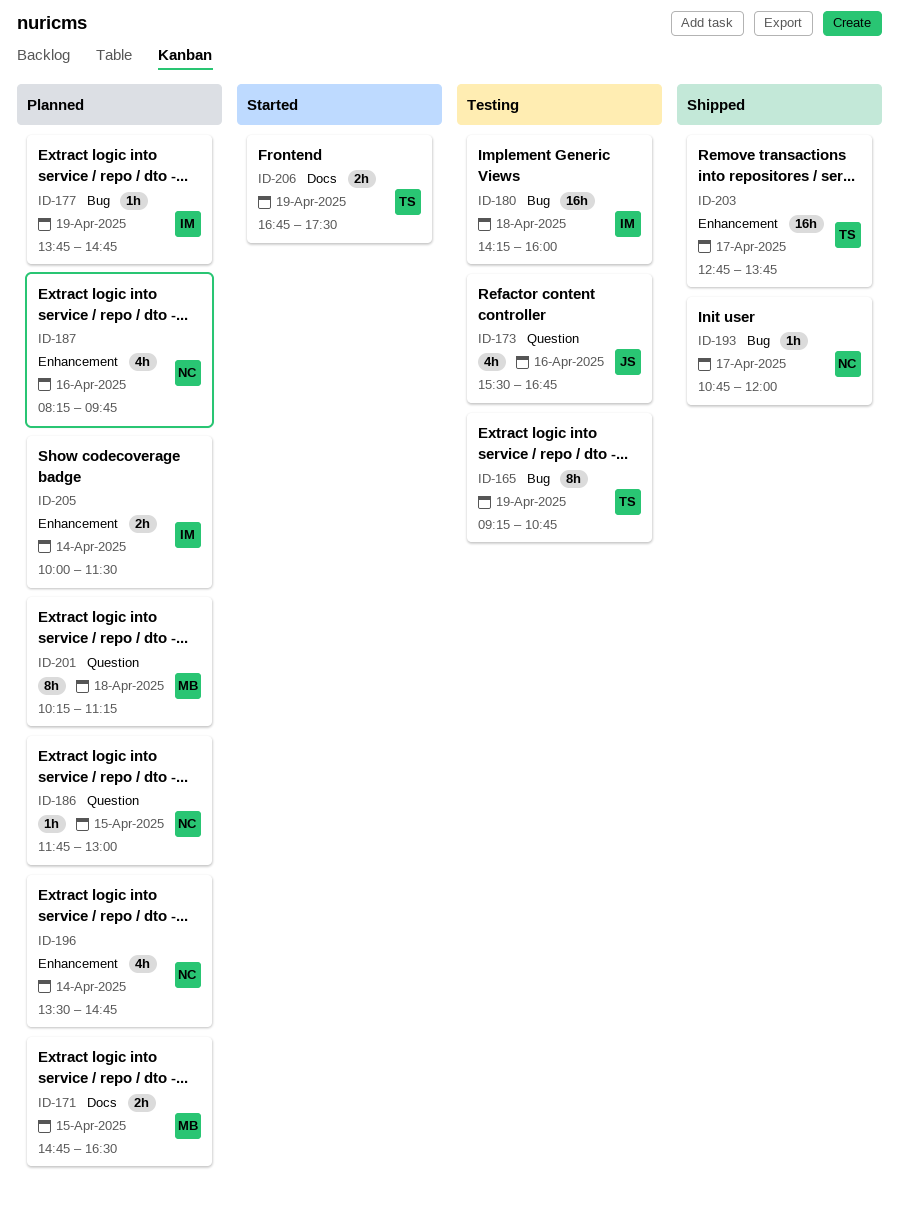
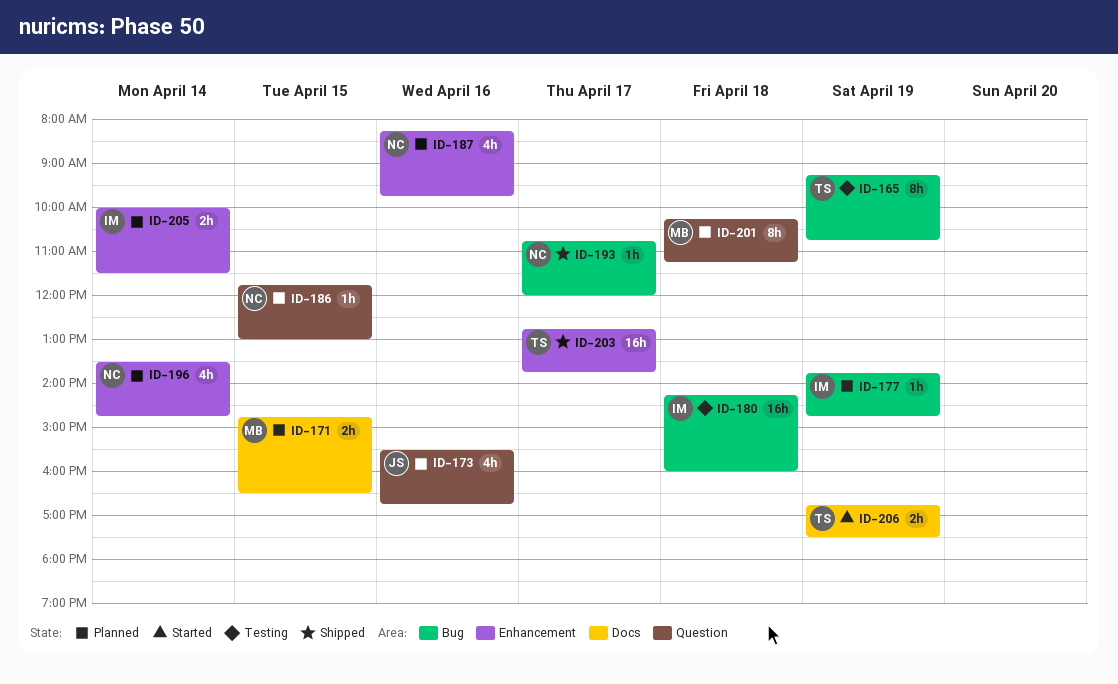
ID-173, status: Testing -> Planned

